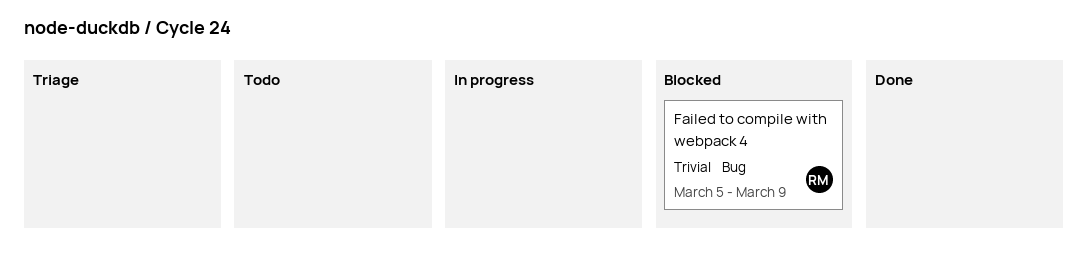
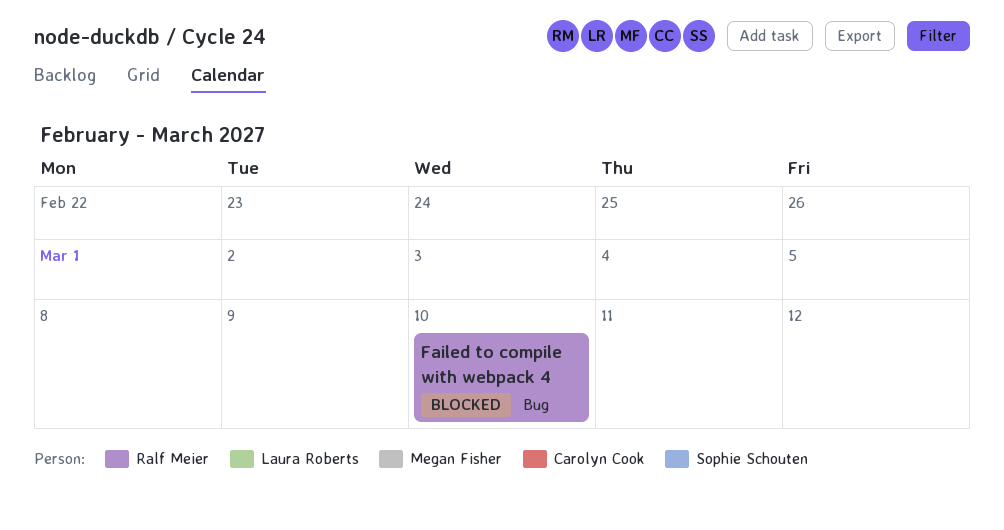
Failed to compile with webpack 4, due: Mar 9 -> Mar 10

